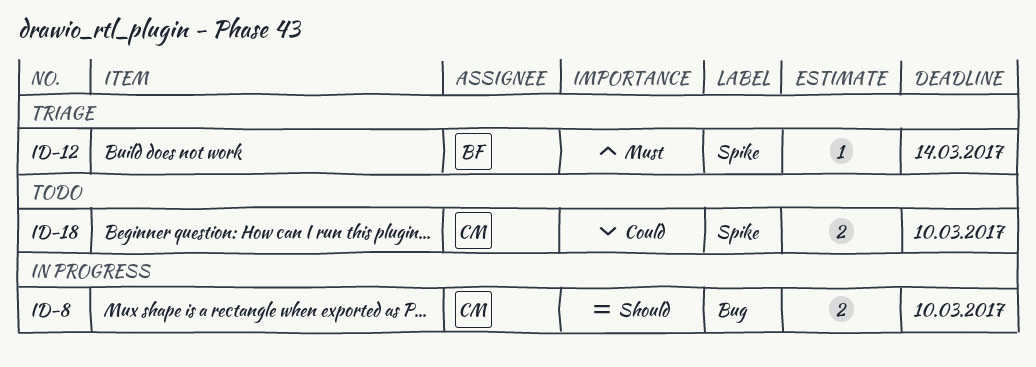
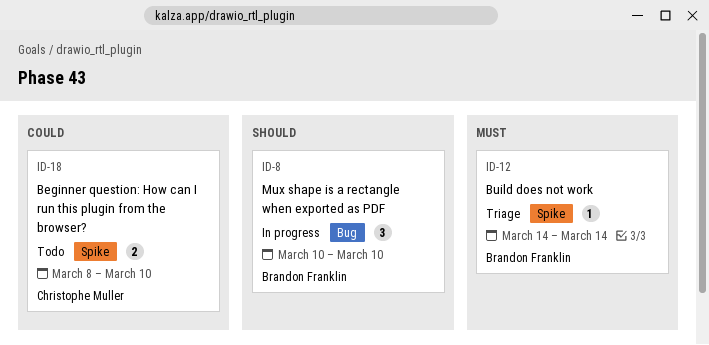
ID-8, owner: Christophe Muller -> Brandon Franklin
ID-8, estimate: 2 -> 3

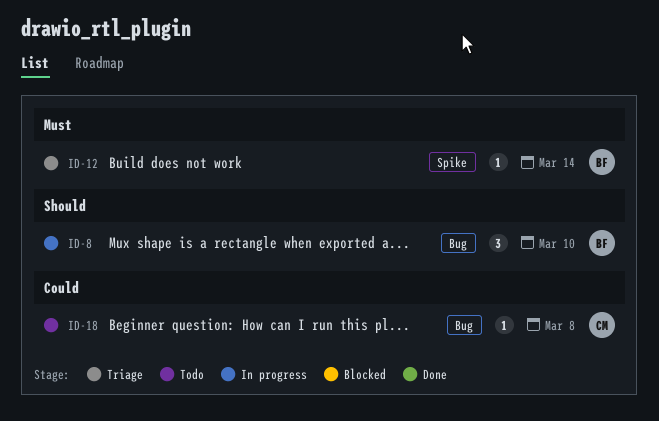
ID-18, label: Spike -> Bug
ID-18, estimate: 2 -> 1
ID-18, due: Mar 10 -> Mar 8

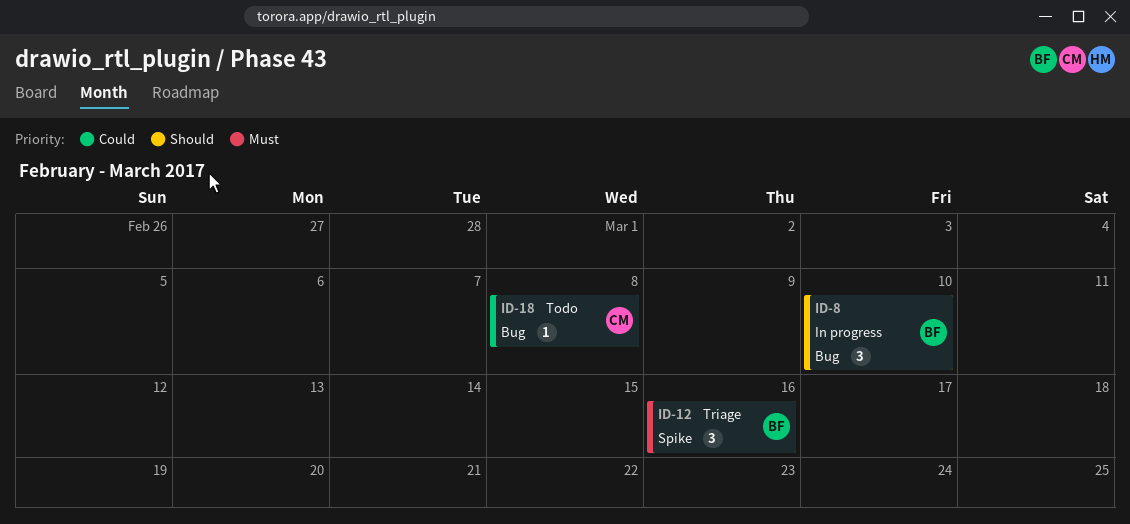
ID-12, estimate: 1 -> 3
ID-12, due: Mar 14 -> Mar 16

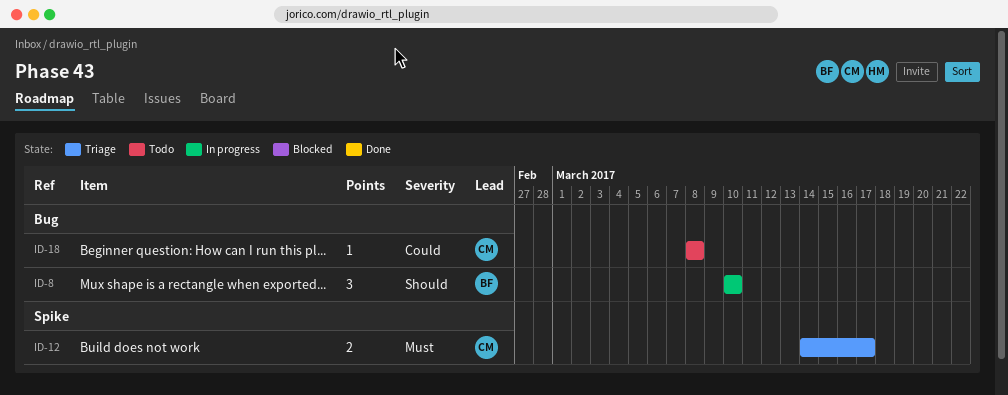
ID-12, owner: BF -> CM
ID-12, estimate: 3 -> 2
ID-12, due: Mar 16 -> Mar 17

